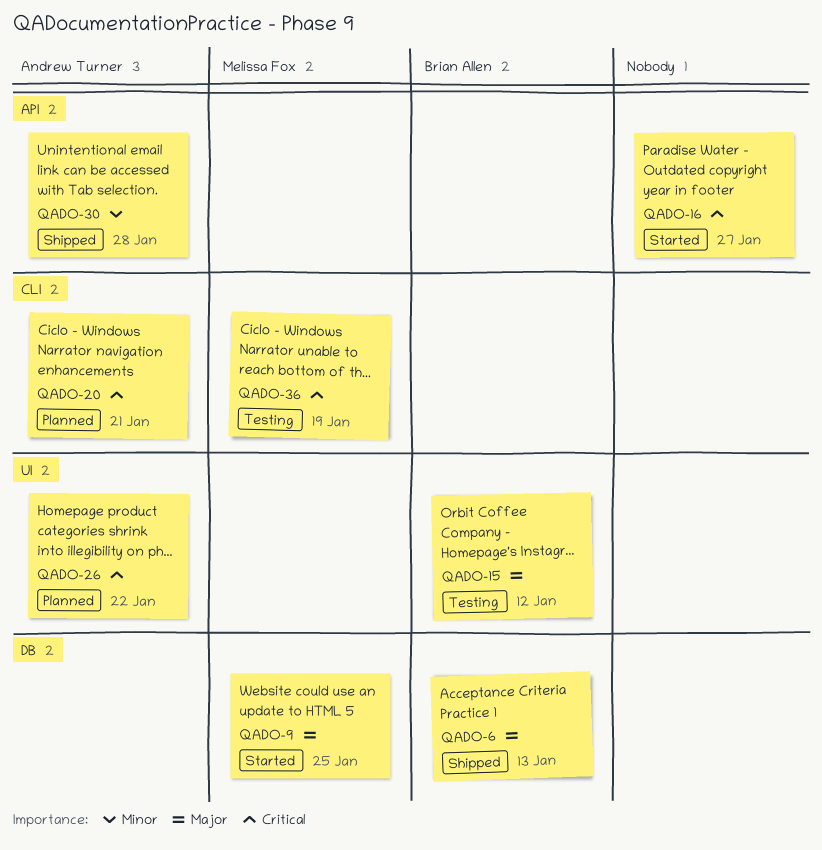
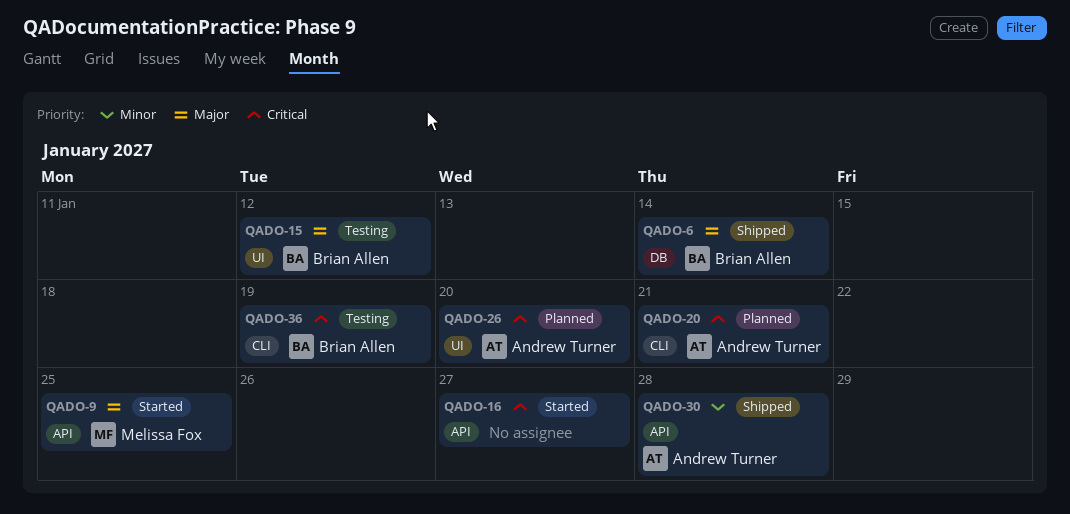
QADO-6, due: Jan 13 -> Jan 14
QADO-9, label: DB -> API
QADO-26, due: Jan 22 -> Jan 20
QADO-36, owner: Melissa Fox -> Brian Allen

